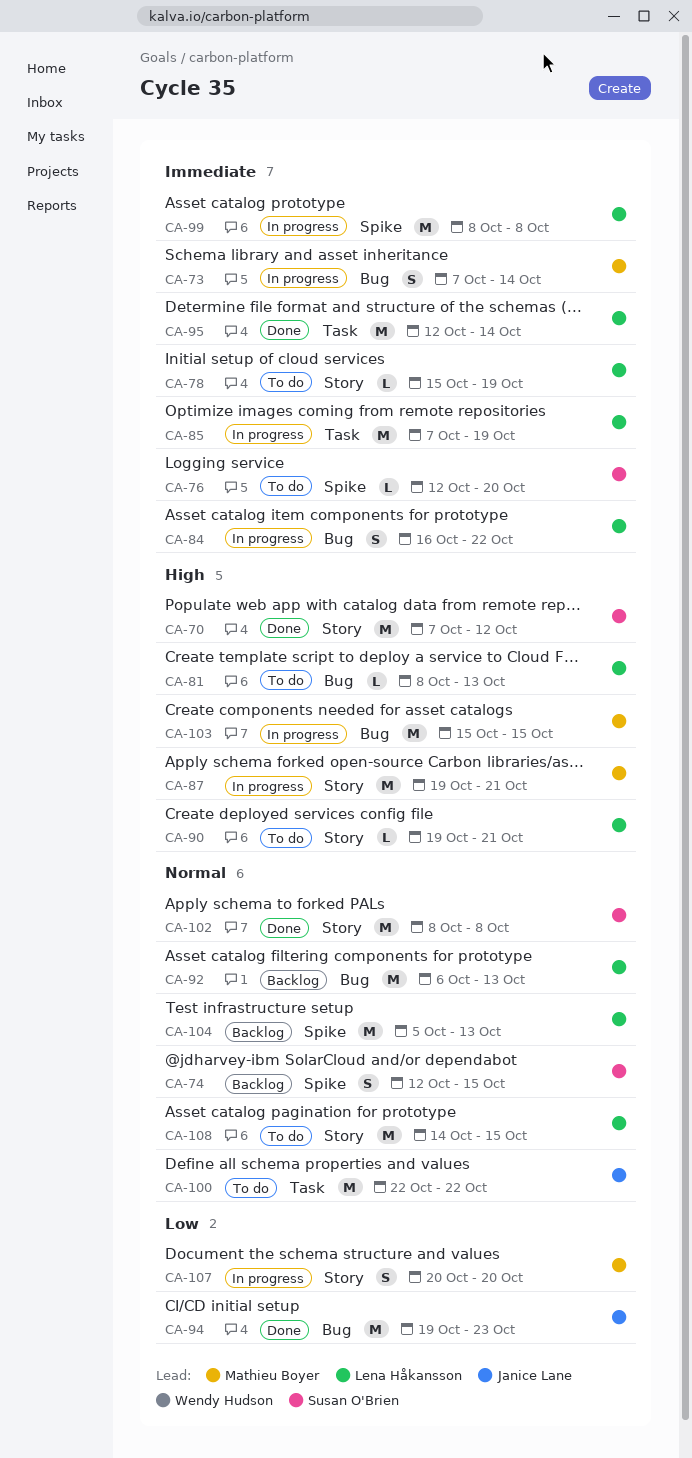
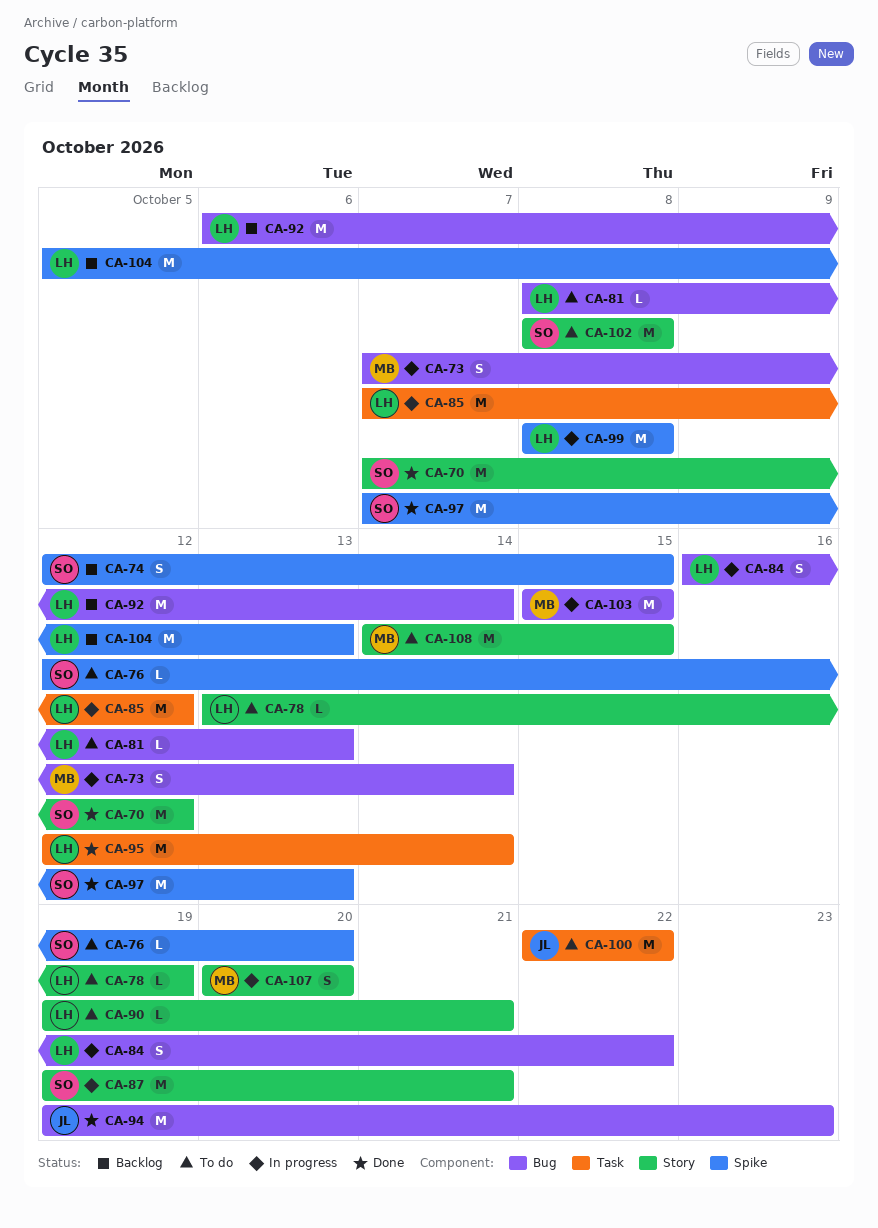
CA-78, start: Oct 15 -> Oct 13
CA-85, due: Oct 19 -> Oct 12
CA-87, owner: Mathieu Boyer -> Susan O'Brien
CA-92, due: Oct 13 -> Oct 14
CA-97: none -> present
CA-102, status: Done -> To do
CA-108, owner: Lena Håkansson -> Mathieu Boyer

